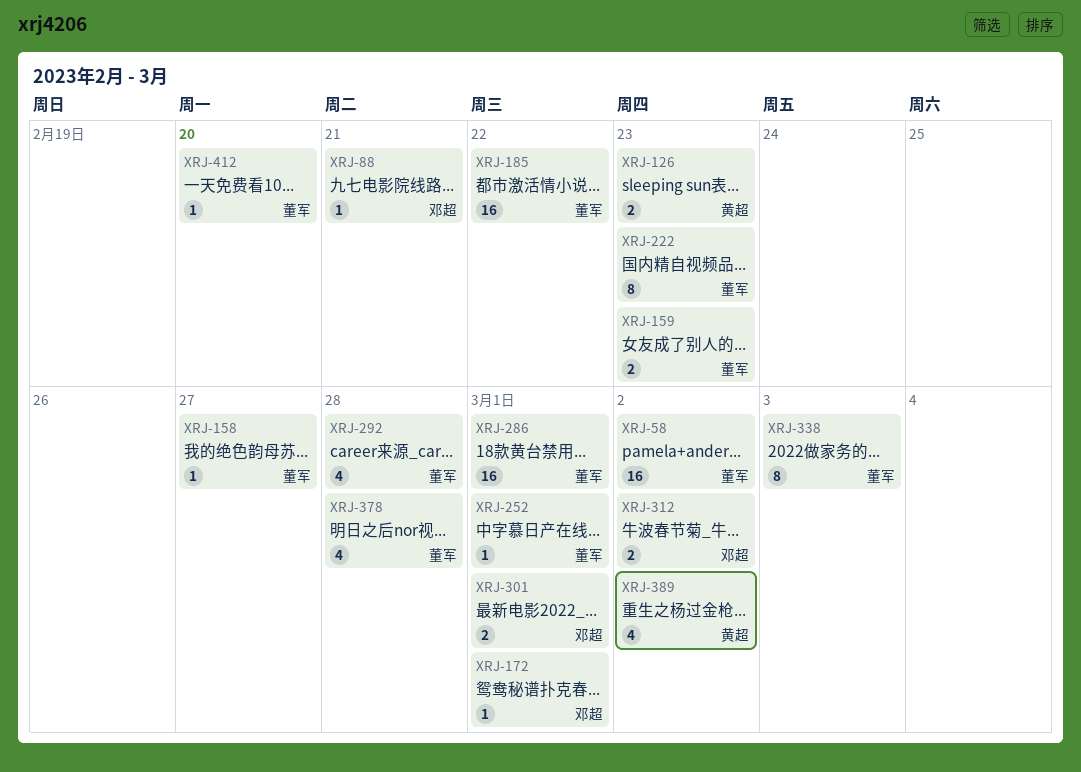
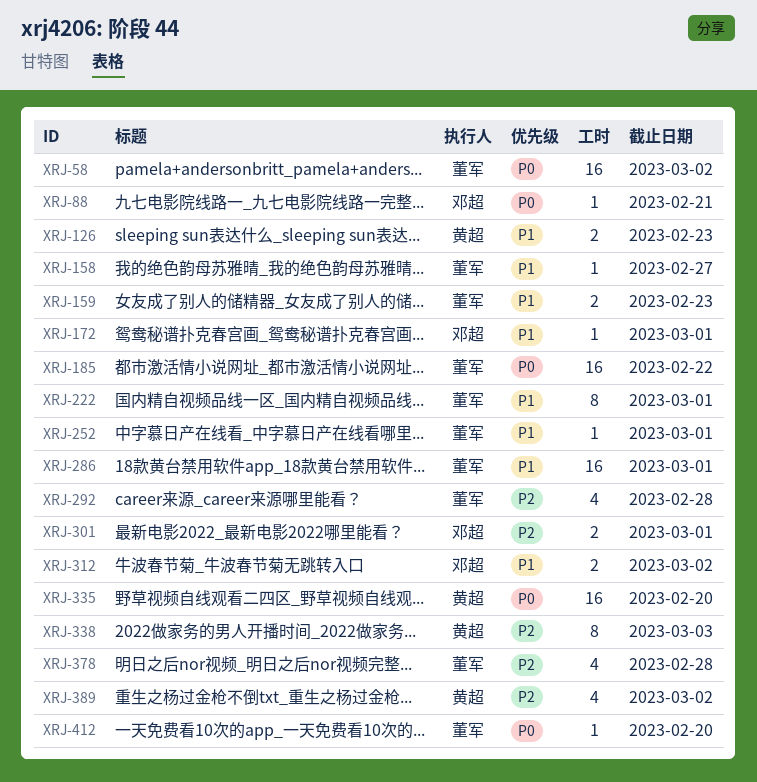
XRJ-222, due: Feb 23 -> Mar 1
XRJ-335: none -> present
XRJ-338, owner: 董军 -> 黄超

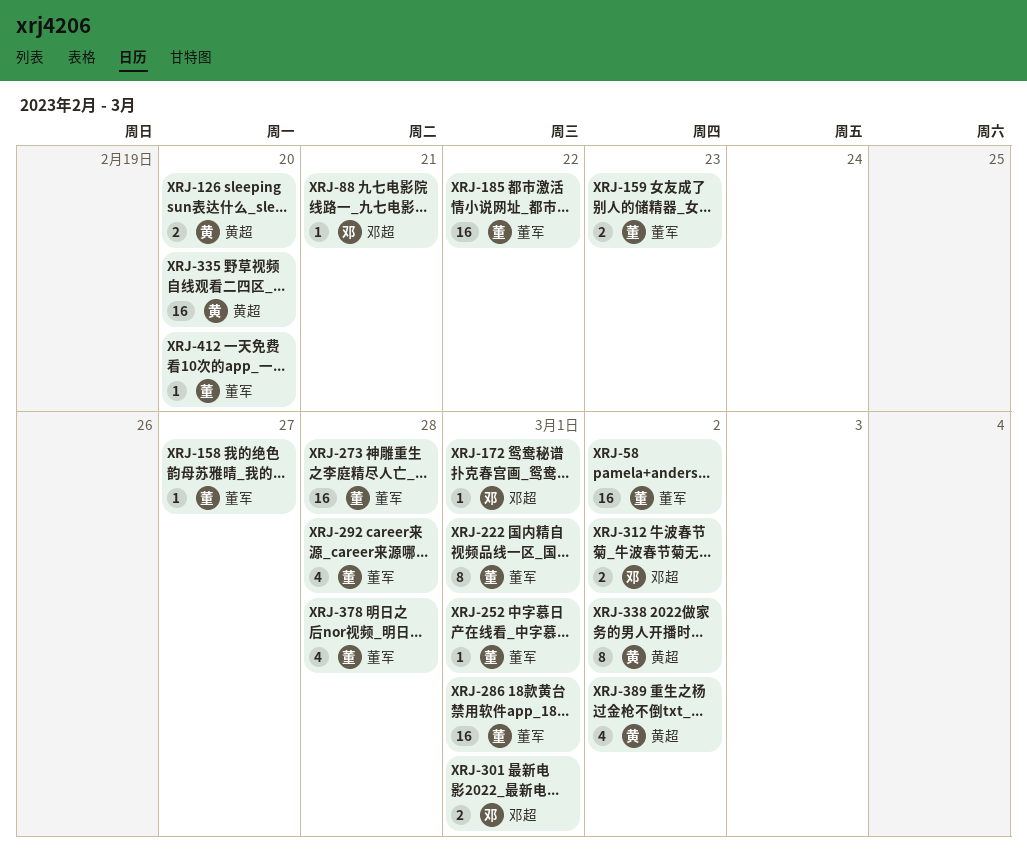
XRJ-126, due: Feb 23 -> Feb 20
XRJ-273: none -> present
XRJ-338, due: Mar 3 -> Mar 2

